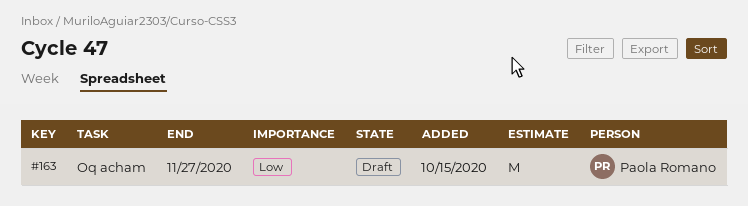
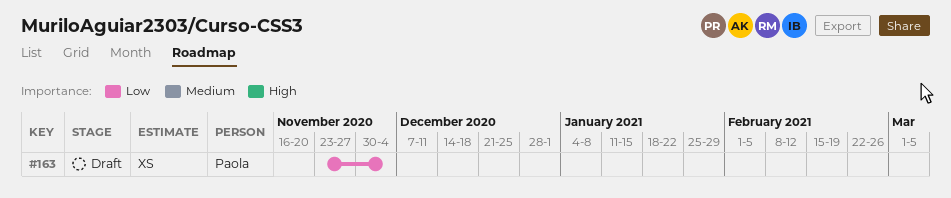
#163, estimate: M -> XS
#163, due: Nov 27 -> Dec 4

